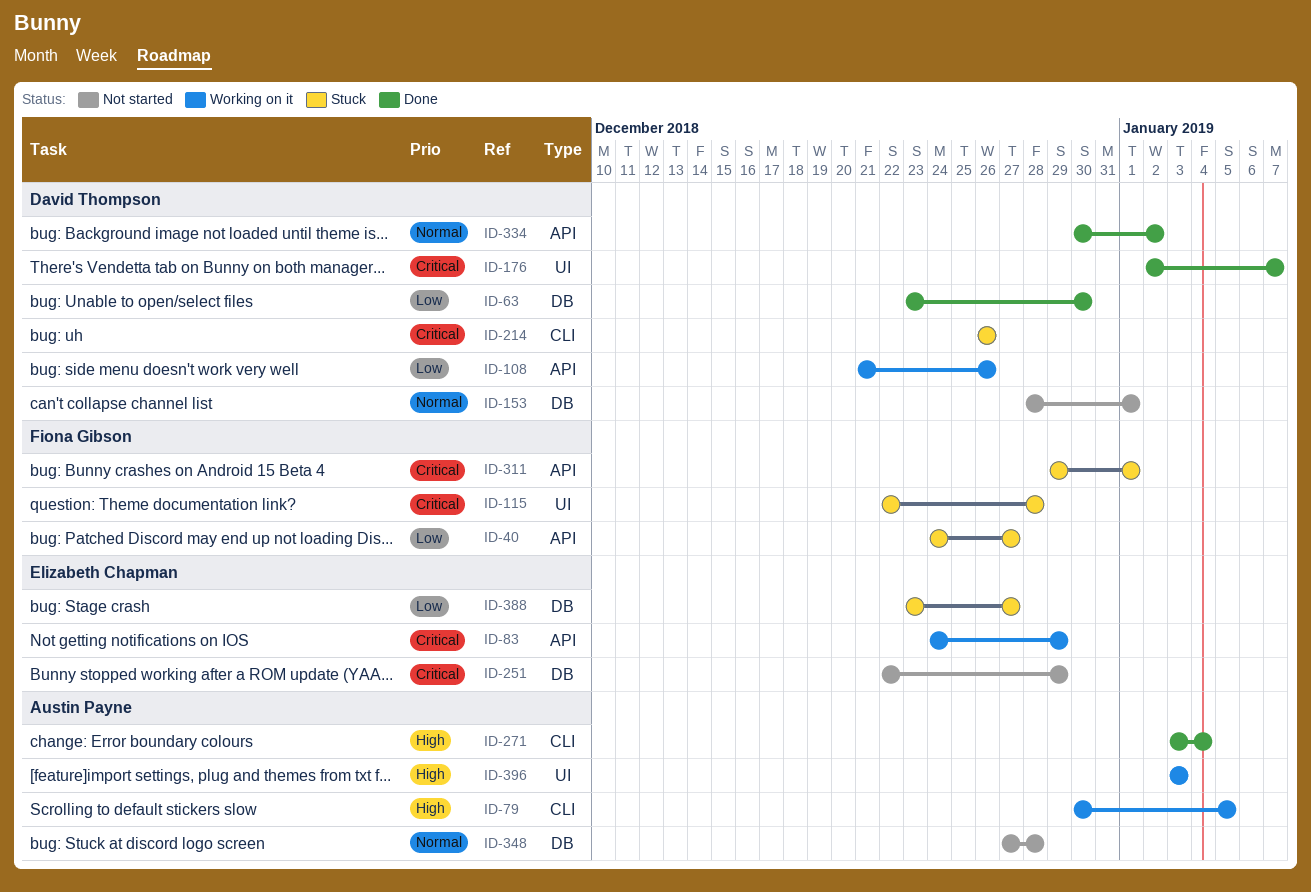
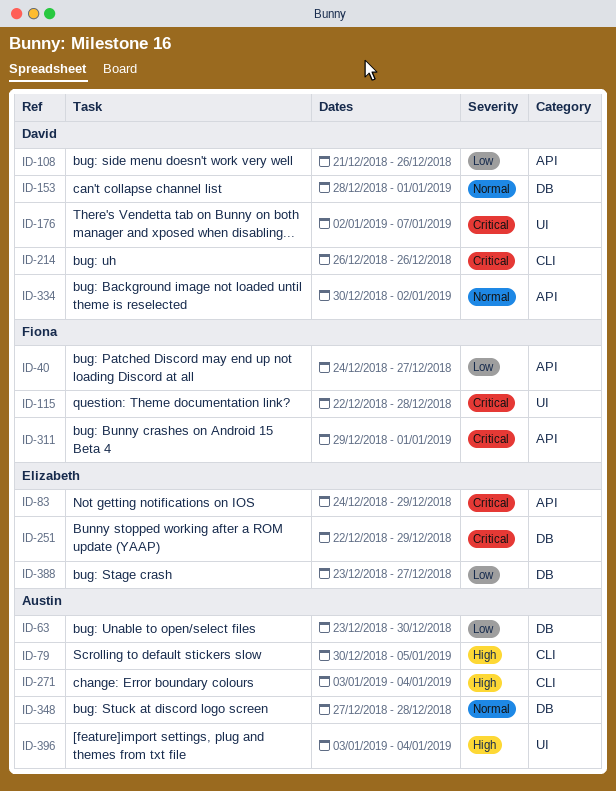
ID-63, owner: David Thompson -> Austin Payne
ID-396, due: Jan 3 -> Jan 4

